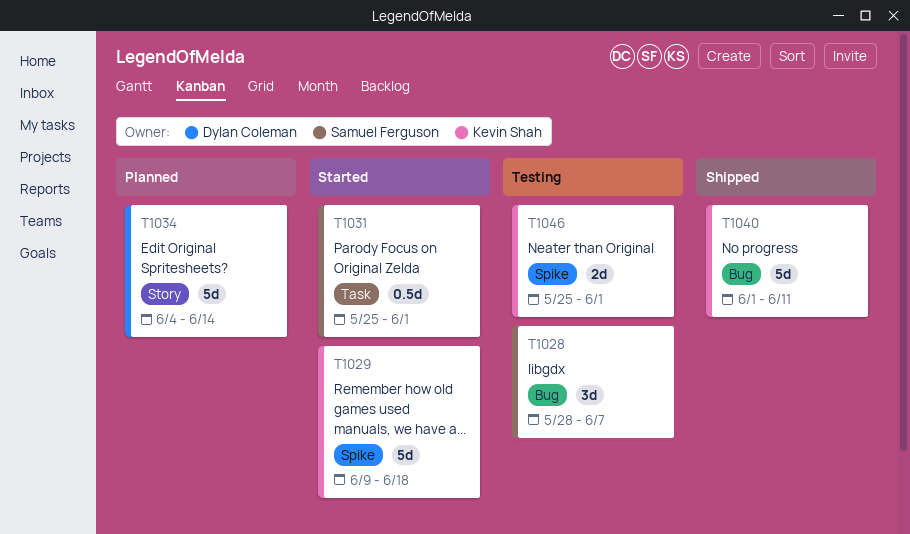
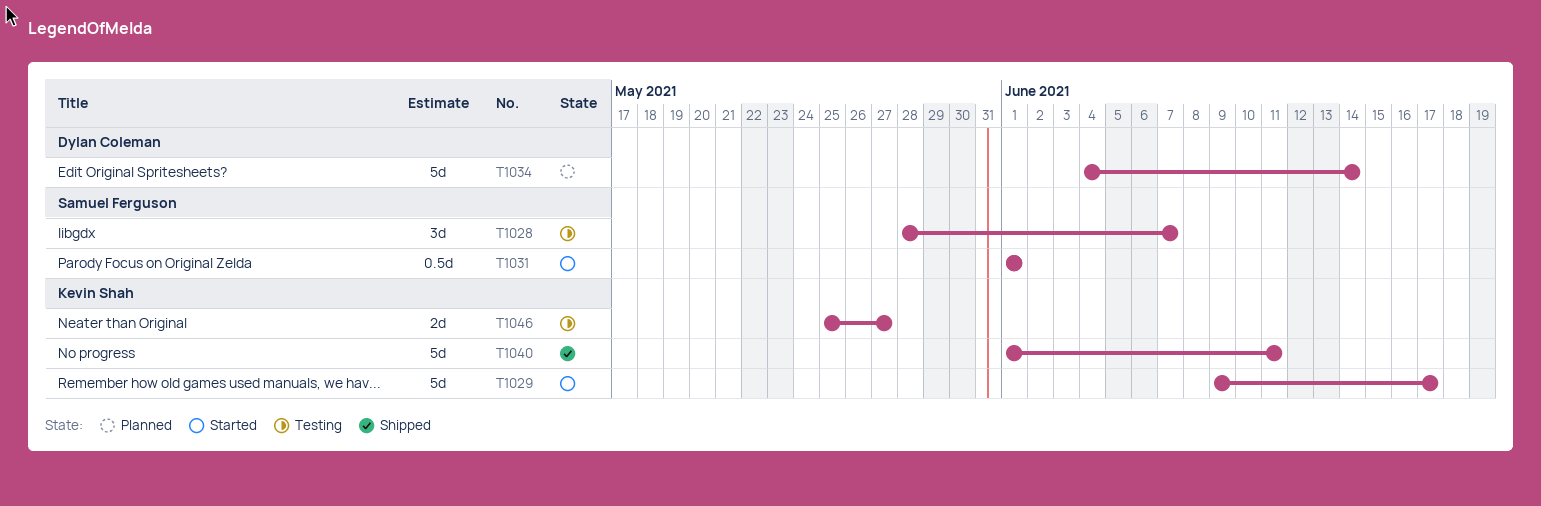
T1029, due: Jun 18 -> Jun 17
T1031, start: May 25 -> Jun 1
T1046, due: Jun 1 -> May 27

